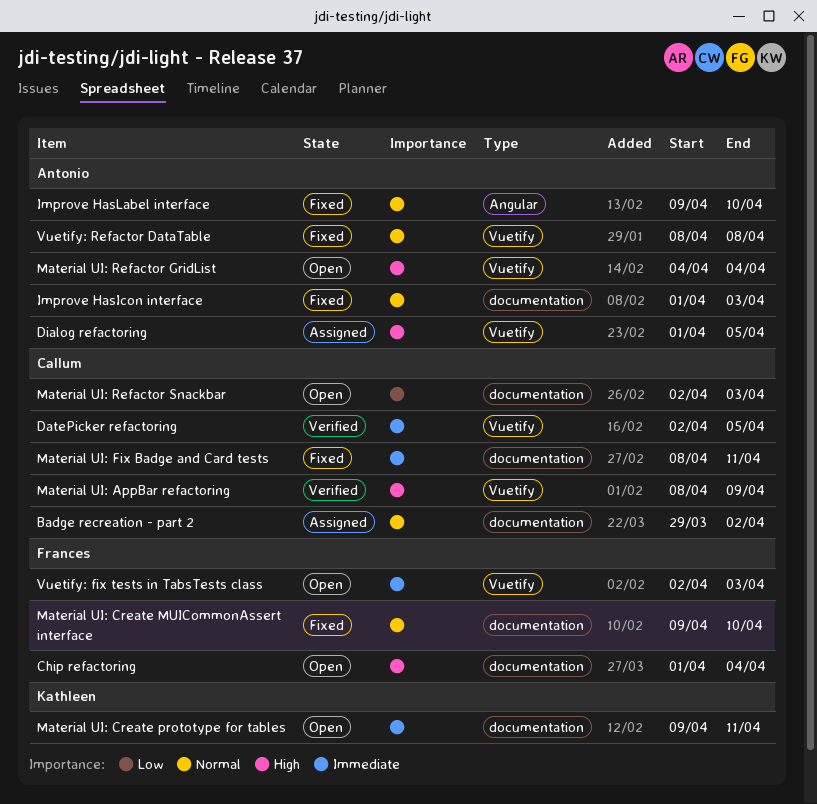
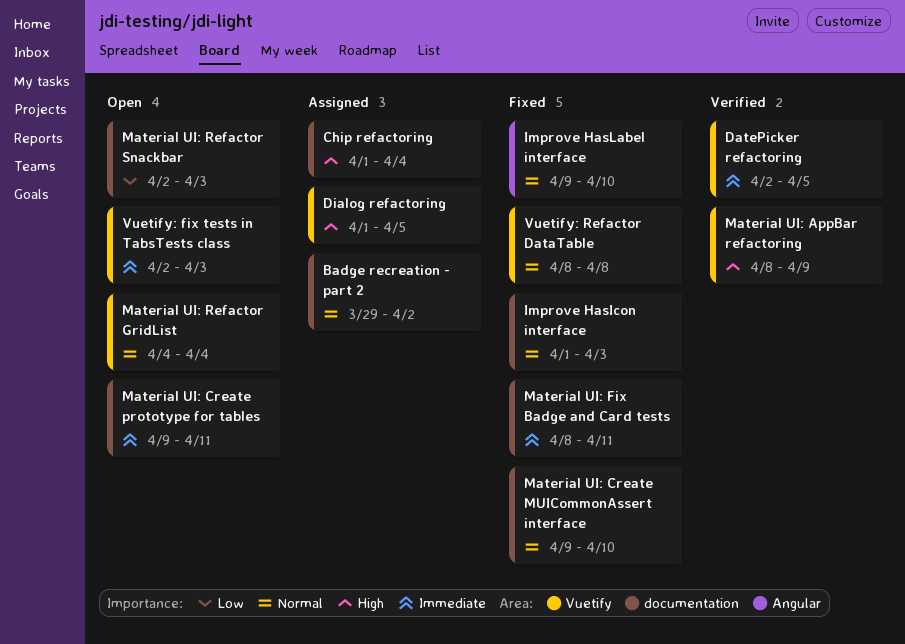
Chip refactoring, status: Open -> Assigned
Material UI: Refactor GridList, priority: High -> Normal

